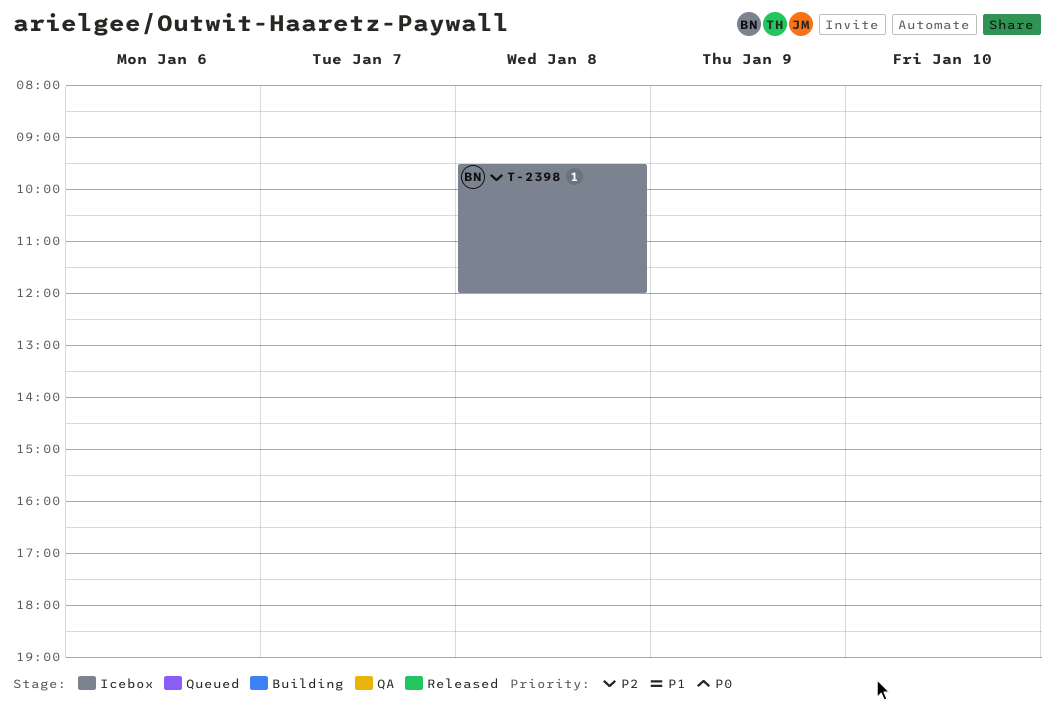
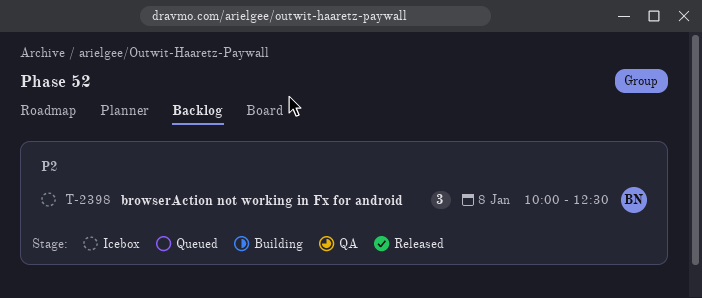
T-2398, estimate: 1 -> 3
T-2398, begins: 09:30 -> 10:00
T-2398, ends: 12:00 -> 12:30

